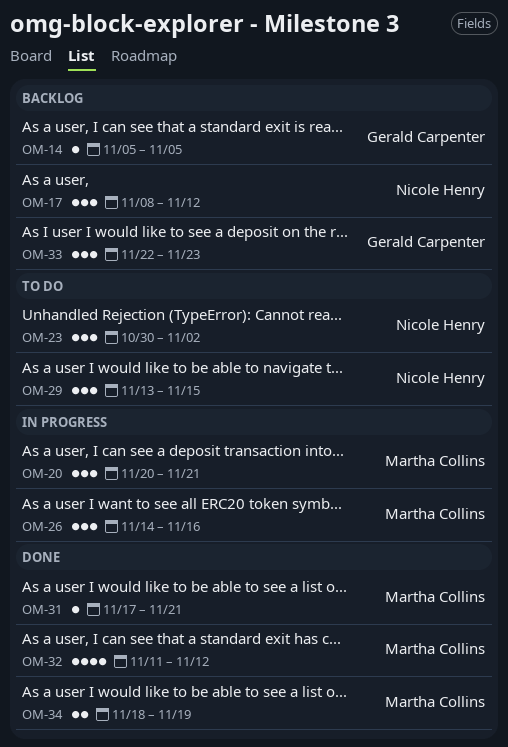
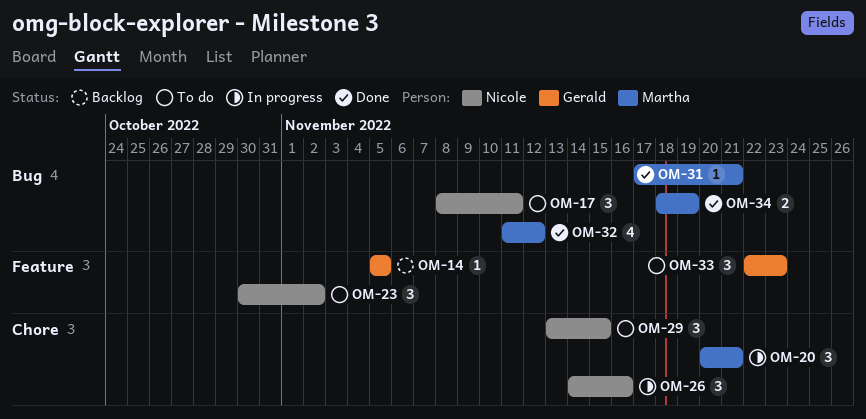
OM-17, status: Backlog -> To do
OM-17, due: Nov 12 -> Nov 11
OM-26, owner: Martha Collins -> Nicole Henry
OM-33, status: Backlog -> To do

